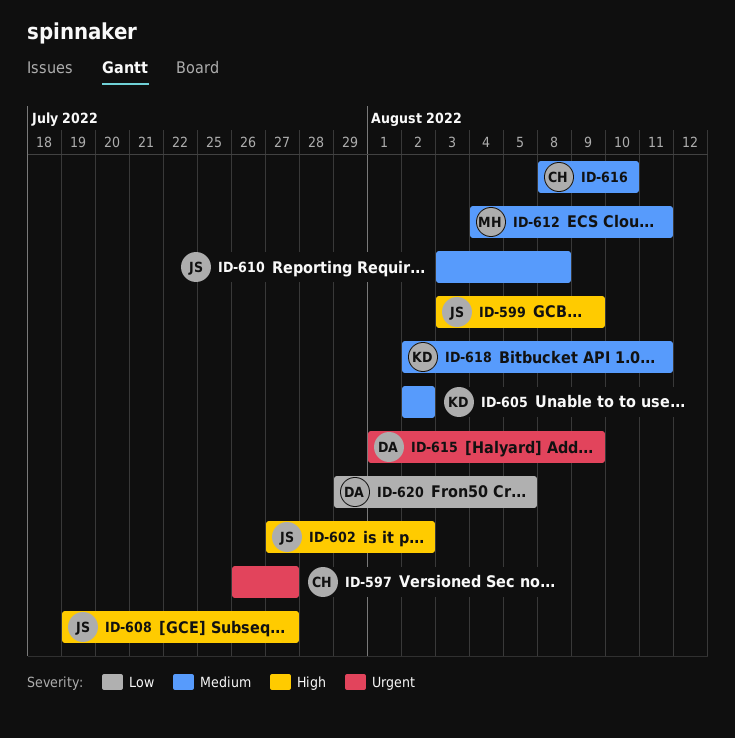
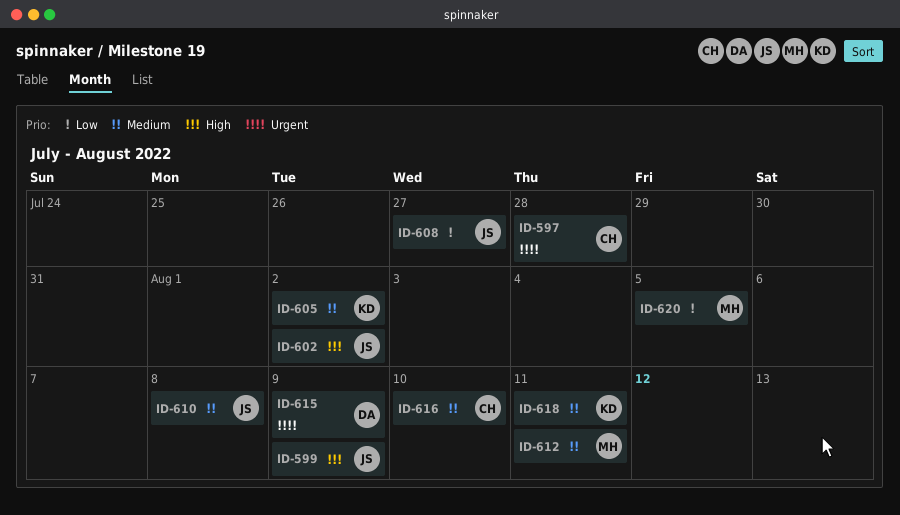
ID-597, due: Jul 27 -> Jul 28
ID-608, priority: High -> Low
ID-620, owner: DA -> MH

